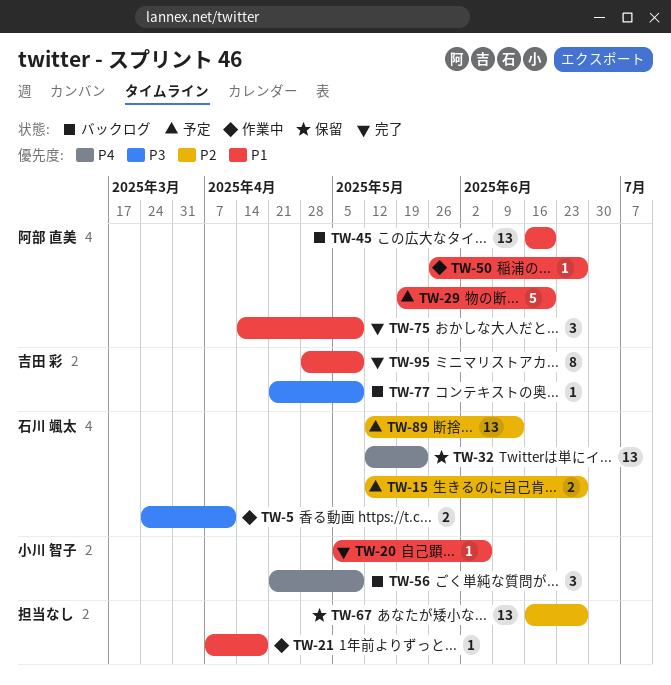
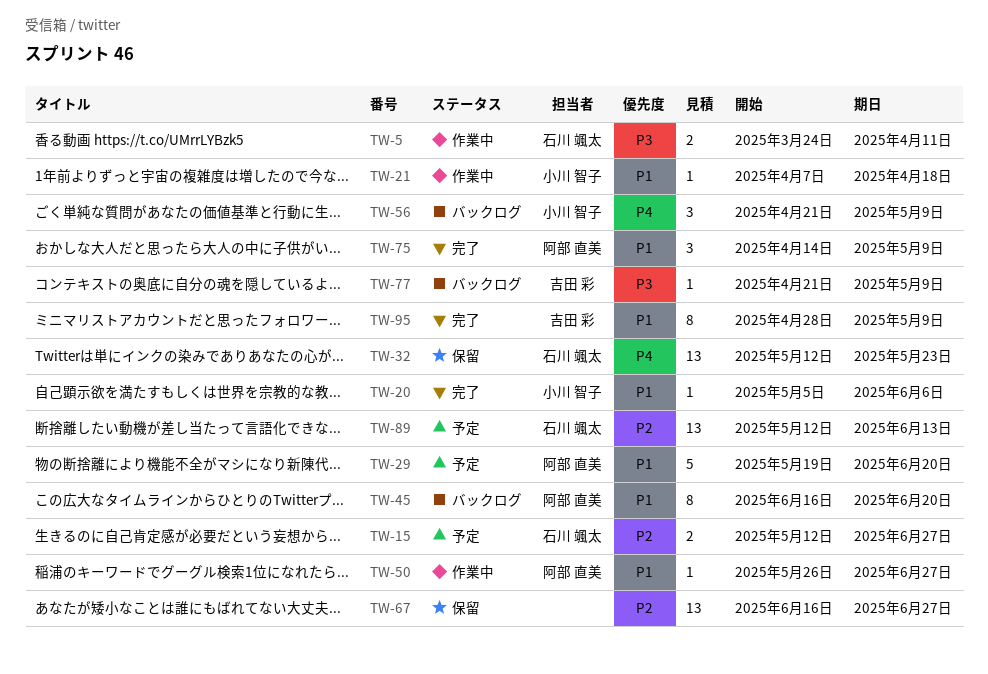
TW-21, owner: none -> 小川 智子
TW-45, estimate: 13 -> 8

